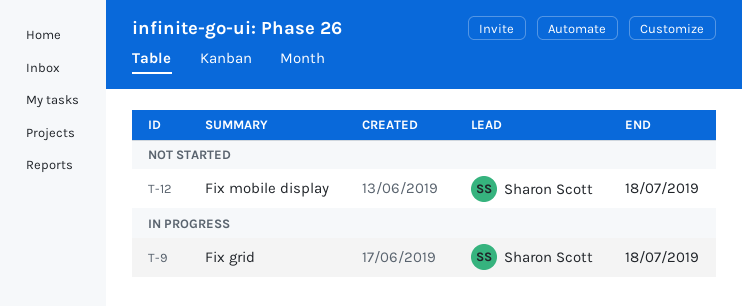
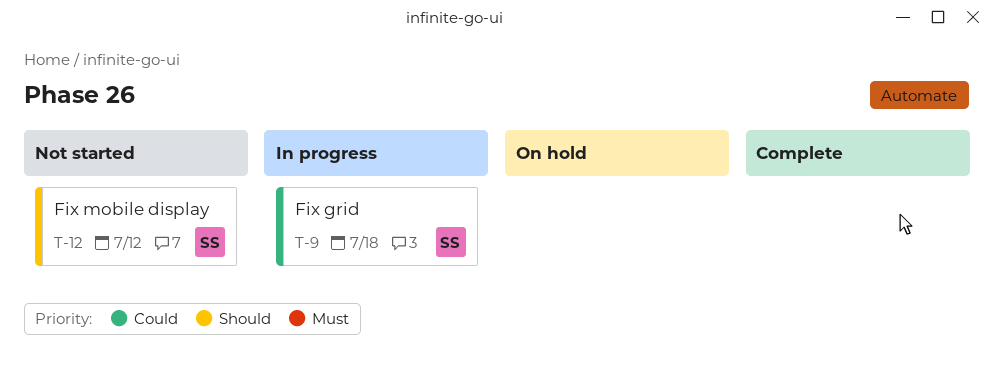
T-12, due: Jul 18 -> Jul 12

